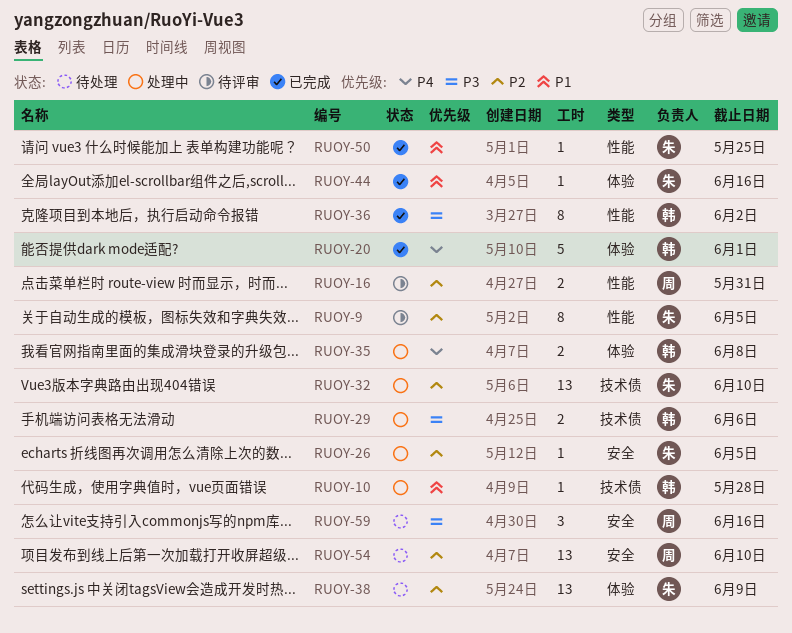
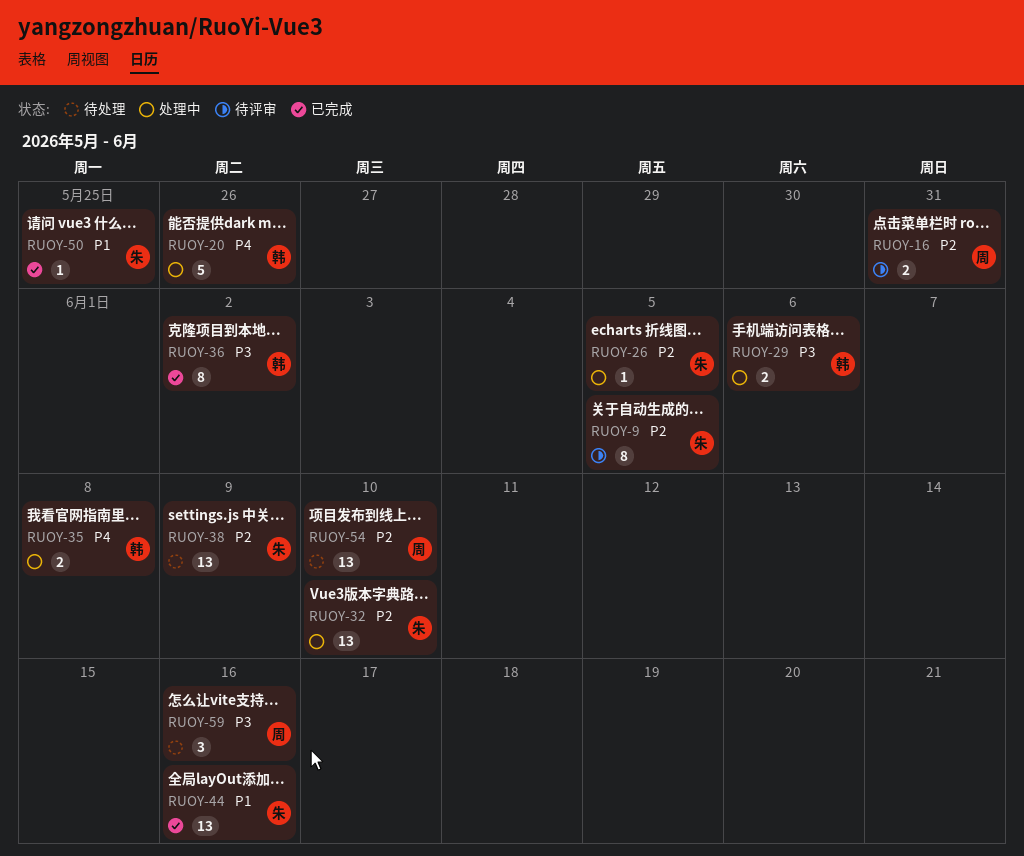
RUOY-10: present -> none
RUOY-20, status: 已完成 -> 处理中
RUOY-20, due: Jun 1 -> May 26
RUOY-44, estimate: 1 -> 13

